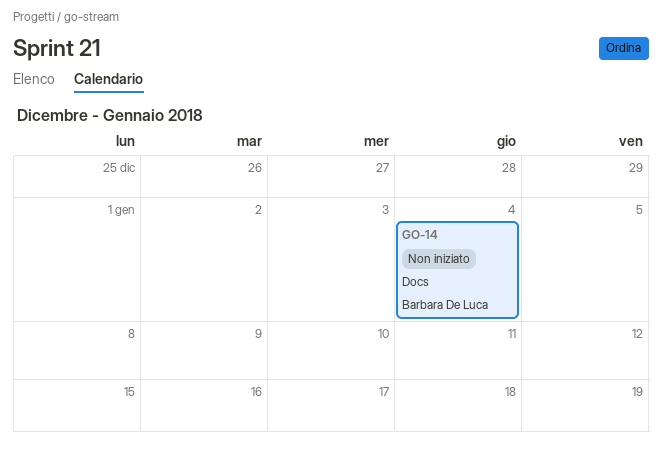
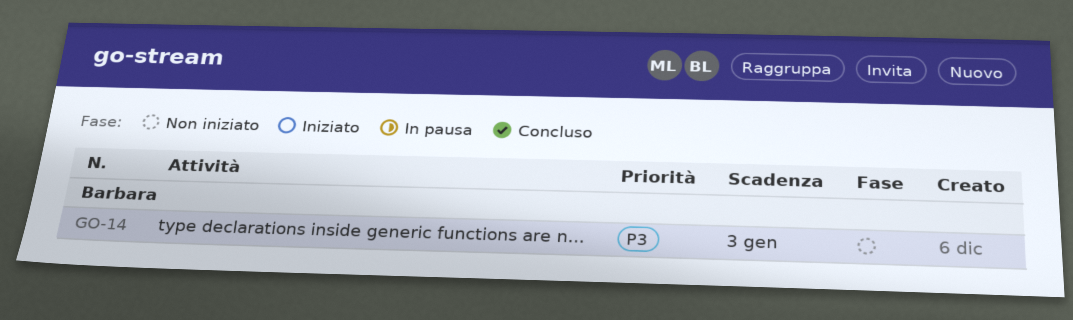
GO-14, due: Jan 4 -> Jan 3

